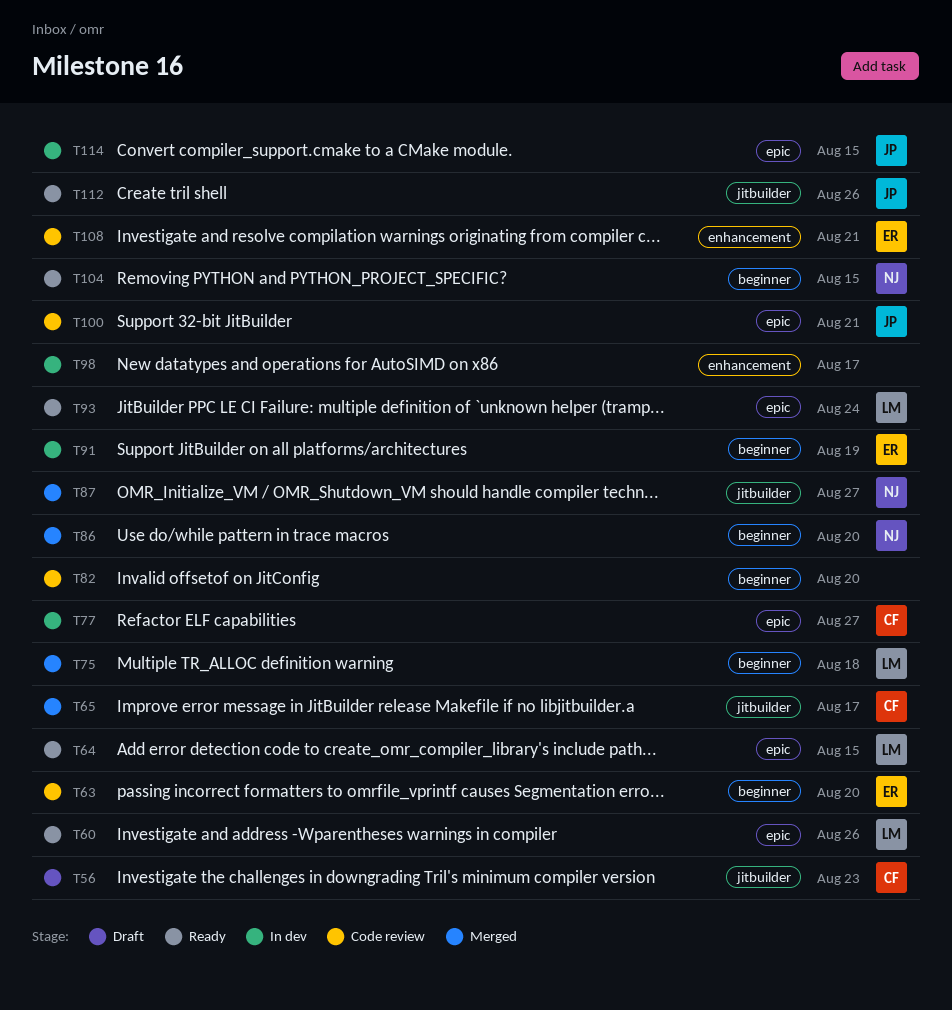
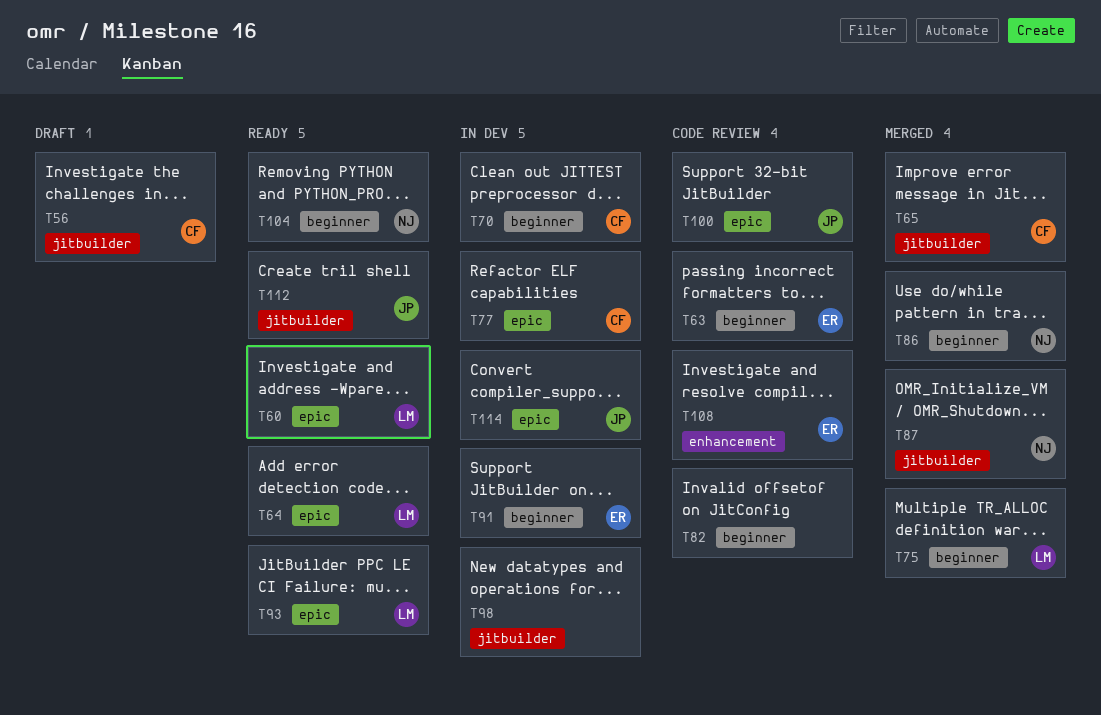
T70: none -> present
T98, label: enhancement -> jitbuilder

